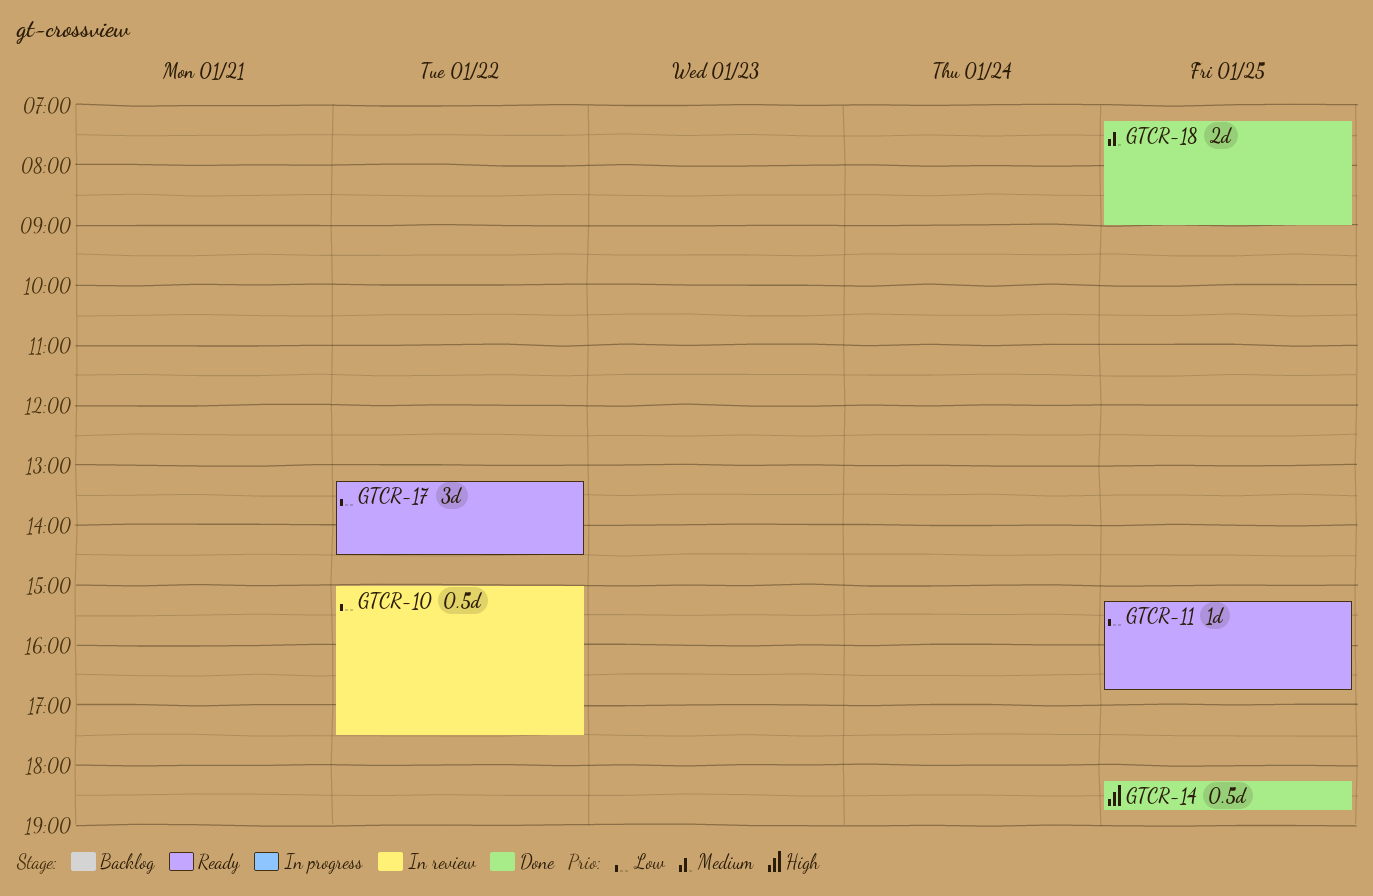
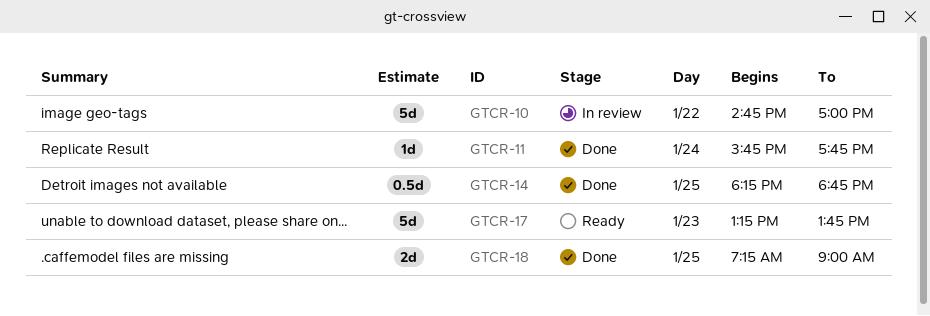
GTCR-10, estimate: 0.5d -> 5d
GTCR-10, begins: 15:00 -> 14:45
GTCR-10, ends: 17:30 -> 17:00
GTCR-11, status: Ready -> Done
GTCR-11, day: Jan 25 -> Jan 24
GTCR-11, begins: 15:15 -> 15:45
GTCR-11, ends: 16:45 -> 17:45
GTCR-17, estimate: 3d -> 5d
GTCR-17, day: Jan 22 -> Jan 23
GTCR-17, ends: 14:30 -> 13:45

